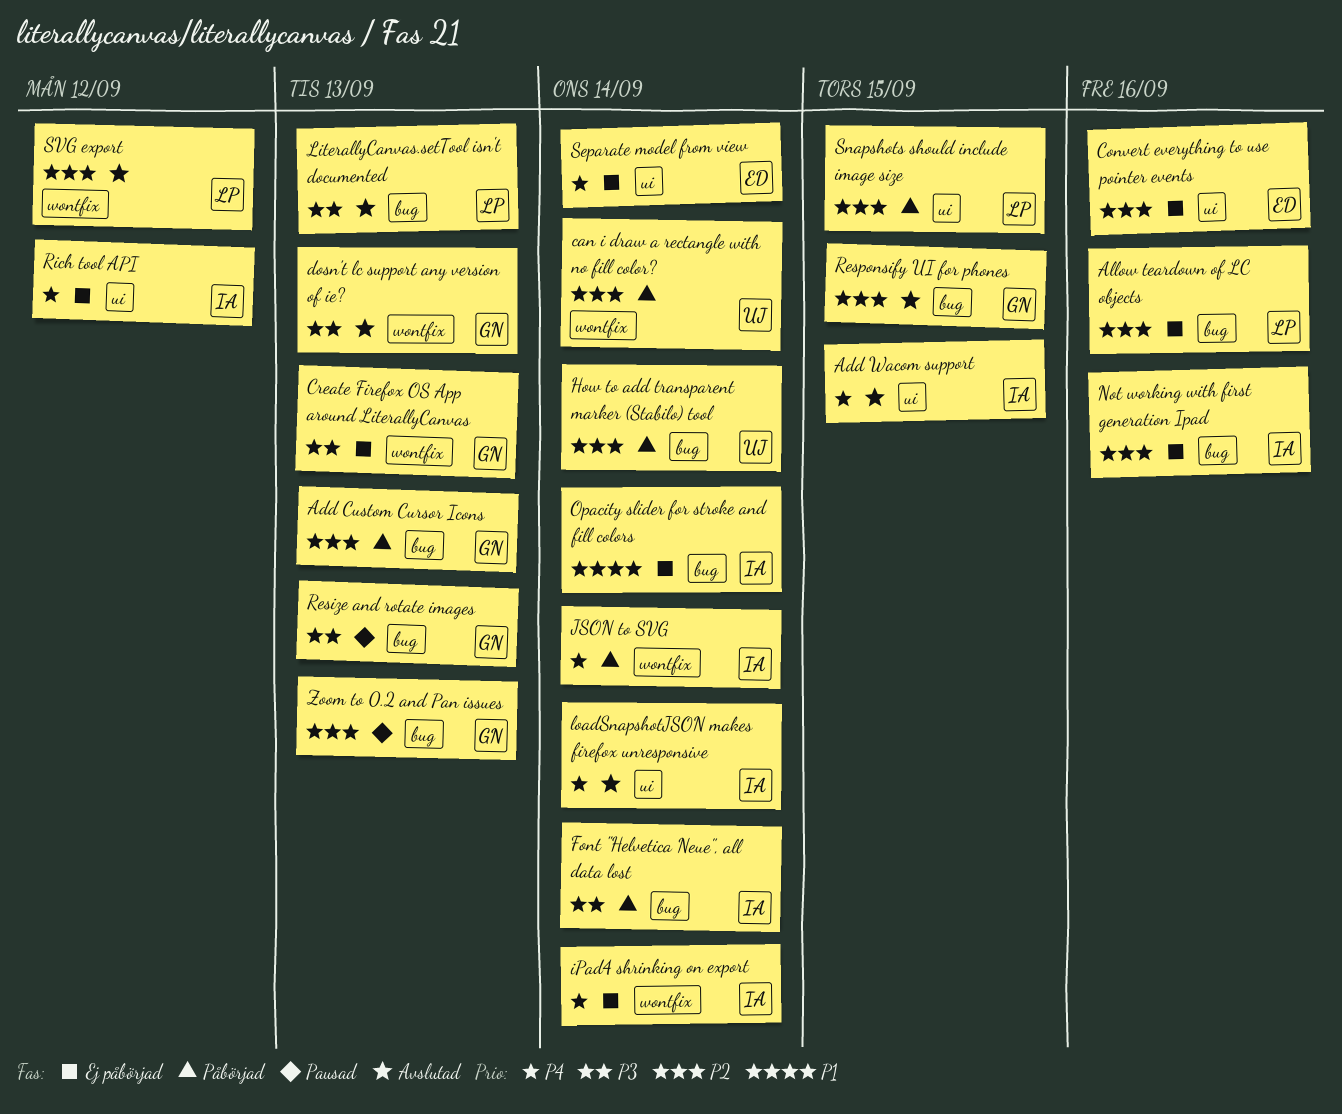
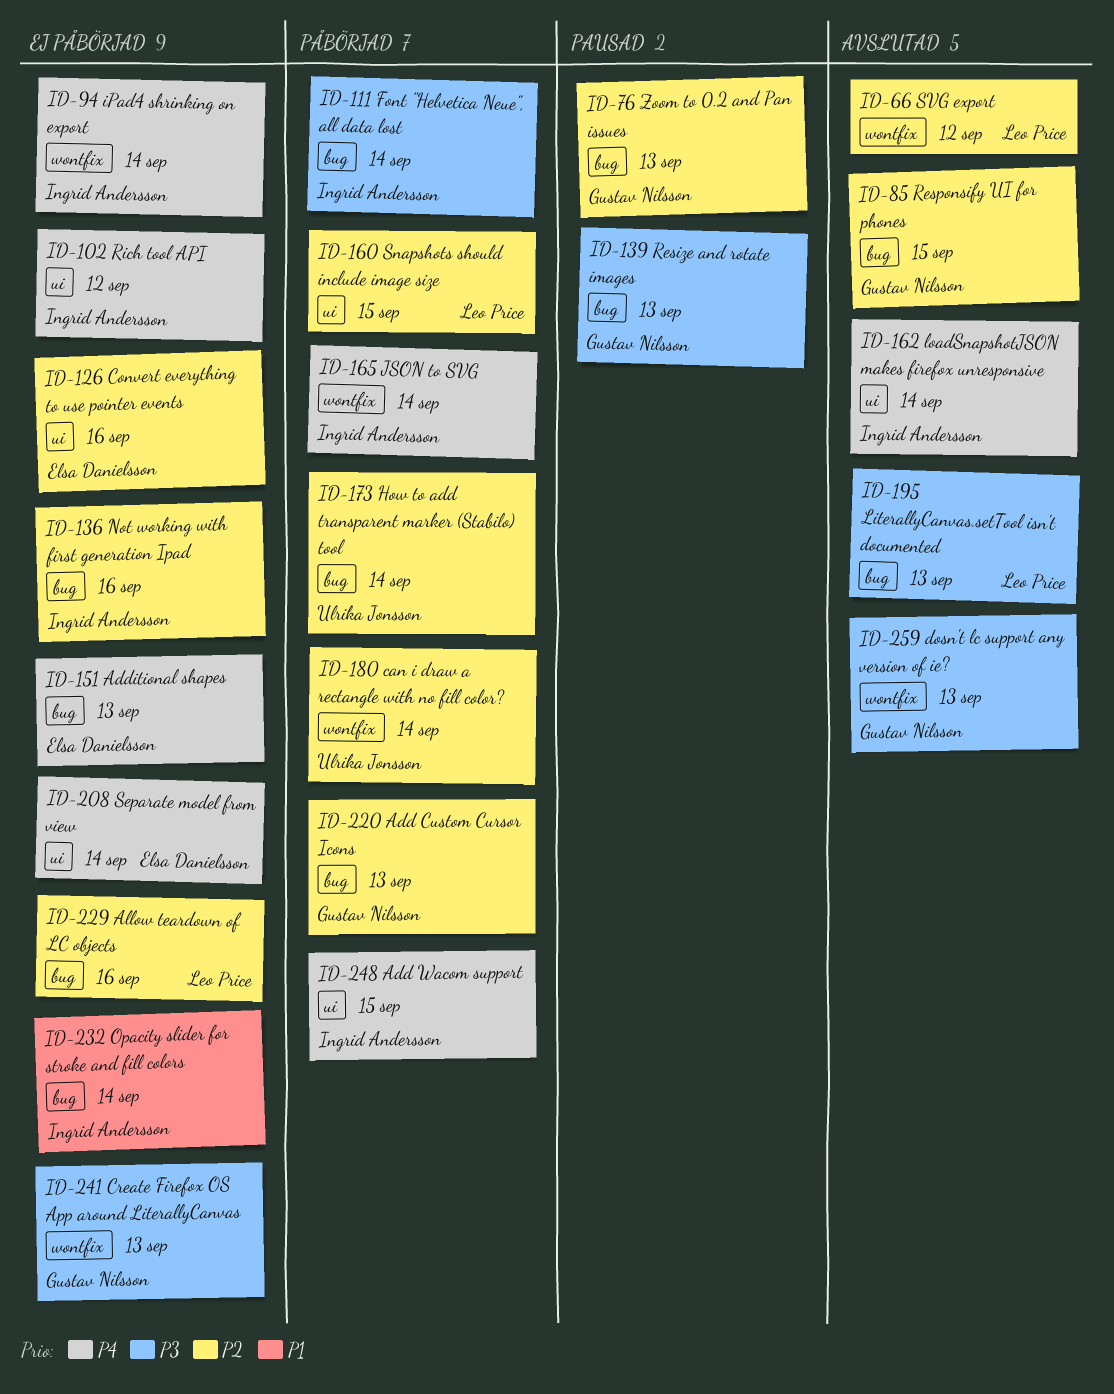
Add Wacom support, status: Avslutad -> Påbörjad
Additional shapes: none -> present

